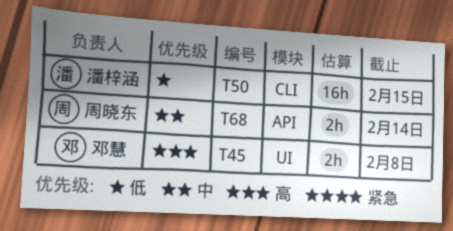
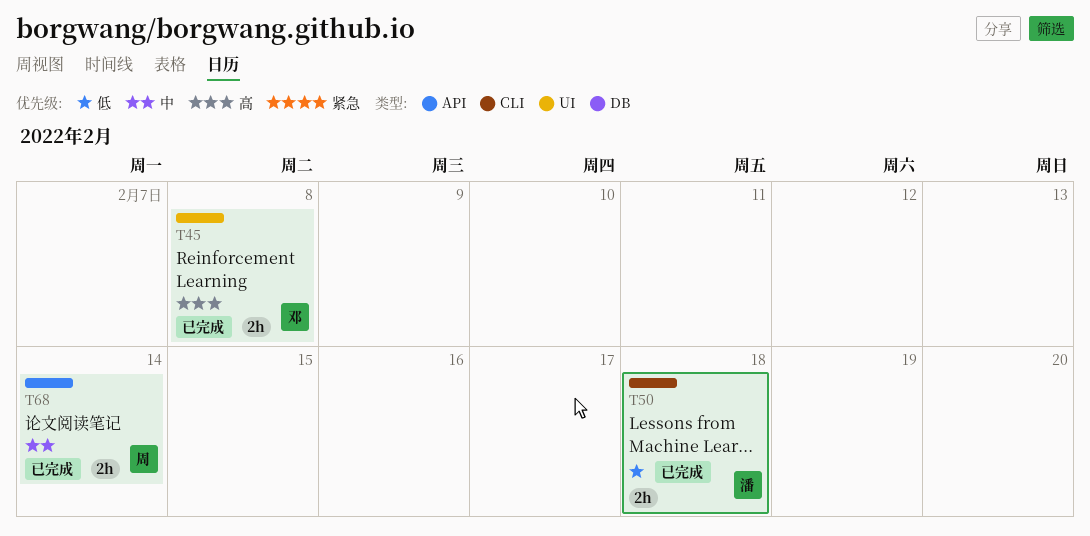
T50, estimate: 16h -> 2h
T50, due: Feb 15 -> Feb 18

